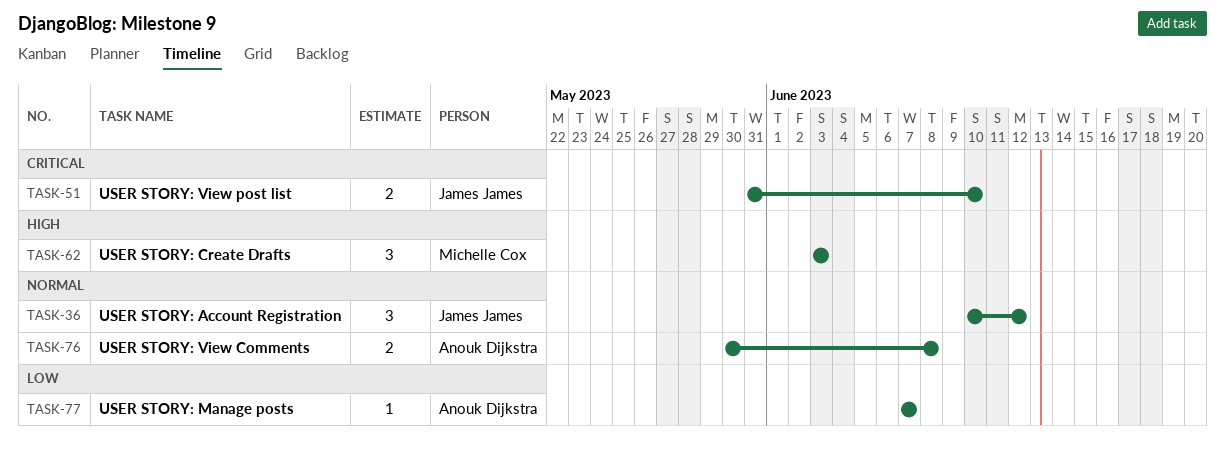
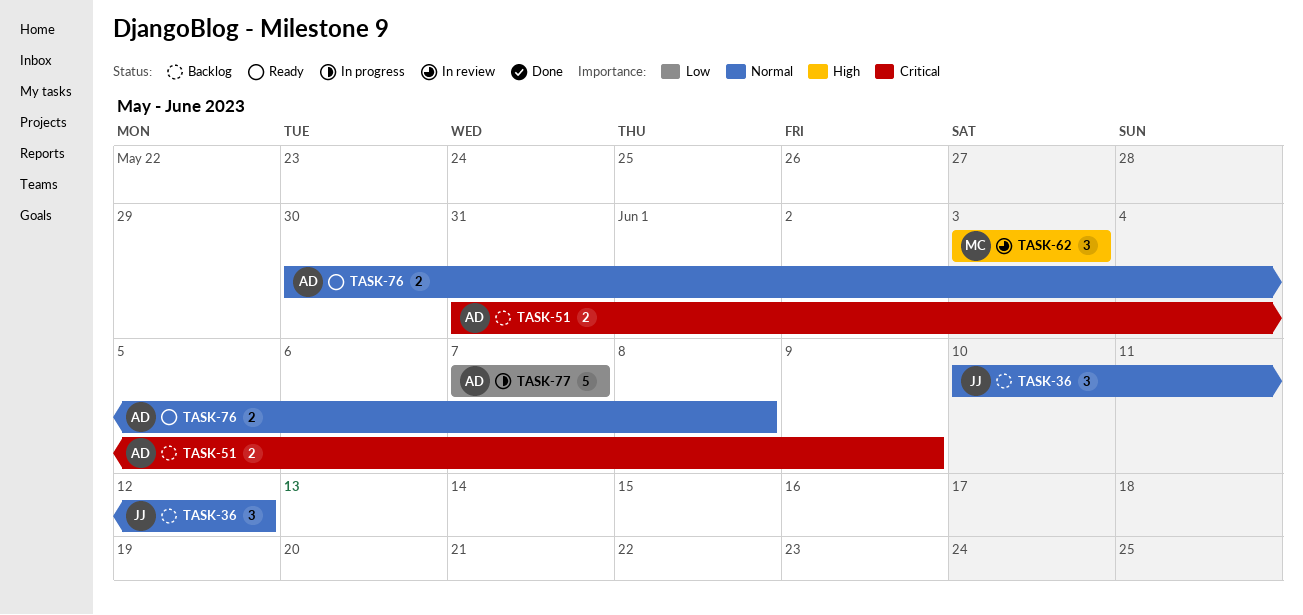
TASK-51, owner: James James -> Anouk Dijkstra
TASK-51, due: Jun 10 -> Jun 9
TASK-77, estimate: 1 -> 5

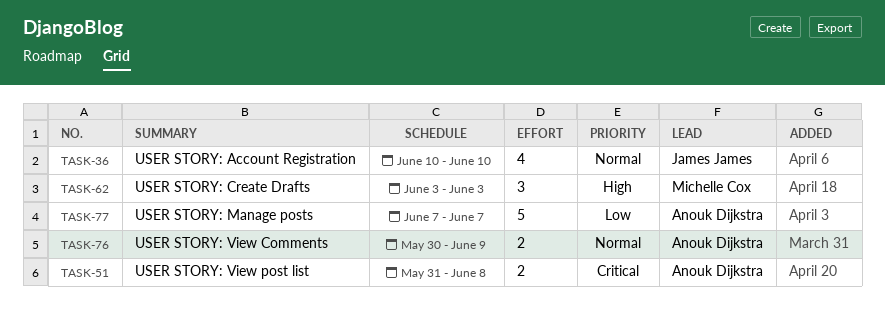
TASK-36, estimate: 3 -> 4
TASK-36, due: Jun 12 -> Jun 10
TASK-51, due: Jun 9 -> Jun 8
TASK-76, due: Jun 8 -> Jun 9

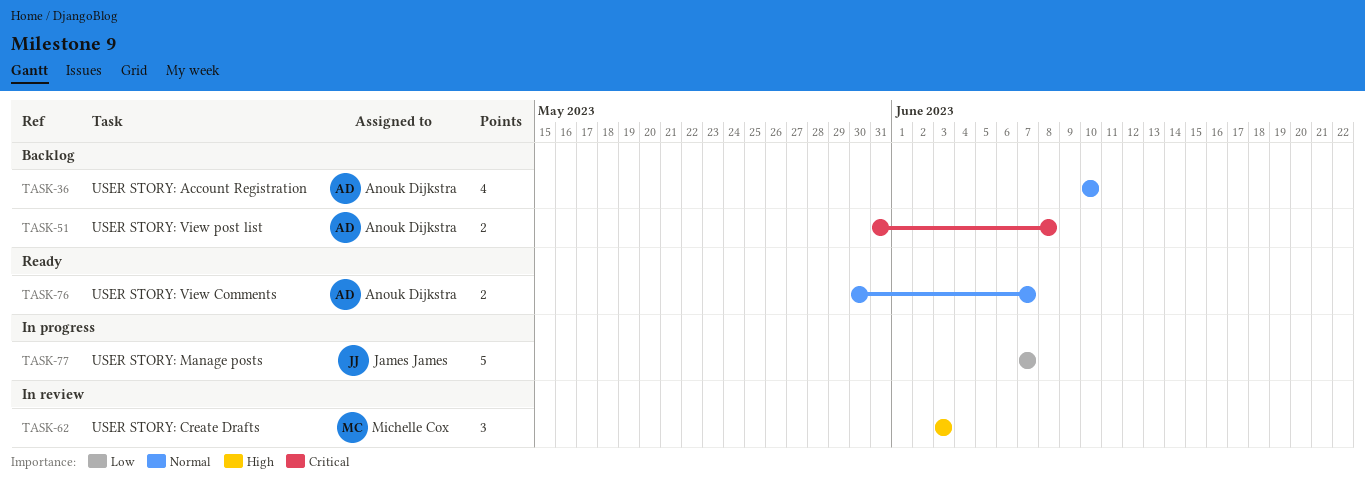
TASK-36, owner: James James -> Anouk Dijkstra
TASK-76, due: Jun 9 -> Jun 7
TASK-77, owner: Anouk Dijkstra -> James James

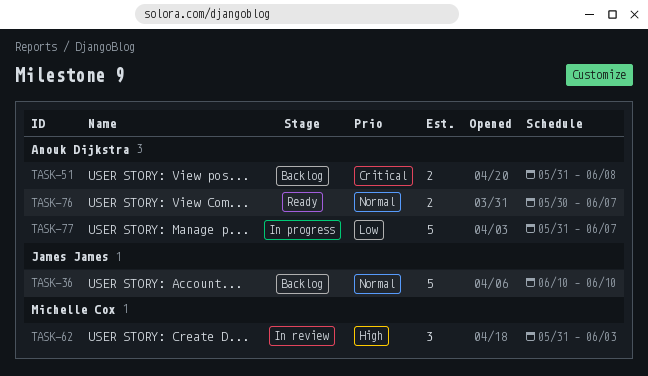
TASK-36, owner: Anouk Dijkstra -> James James
TASK-36, estimate: 4 -> 5
TASK-62, start: Jun 3 -> May 31
TASK-77, owner: James James -> Anouk Dijkstra
TASK-77, start: Jun 7 -> May 31

